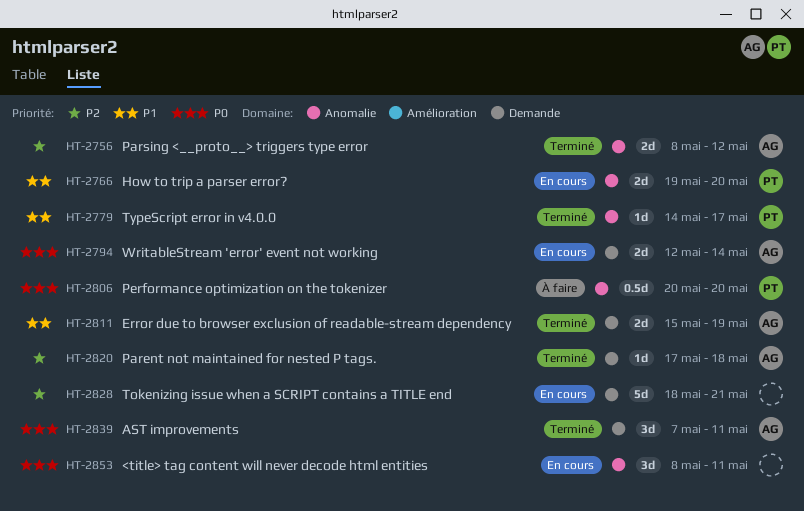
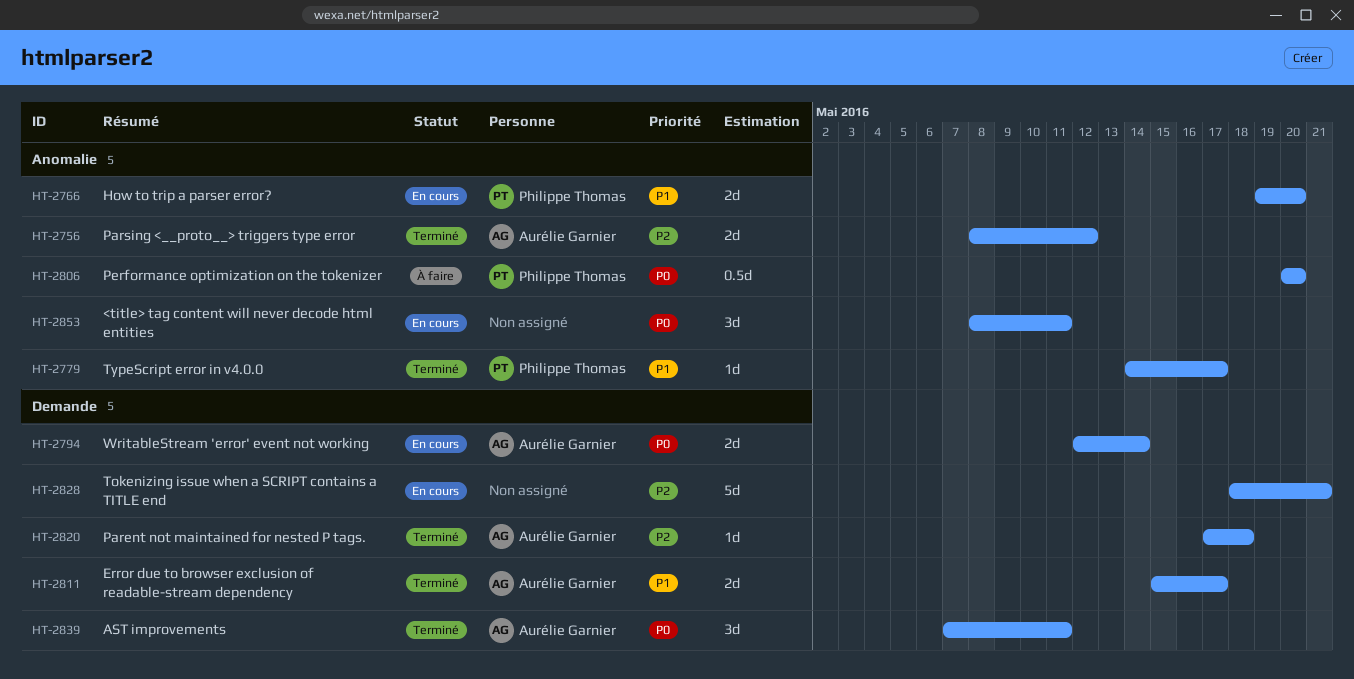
HT-2811, due: May 19 -> May 17

